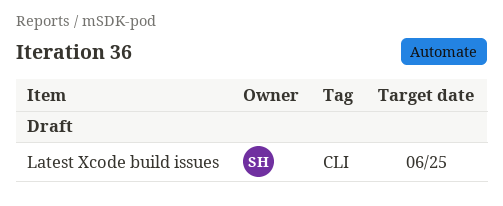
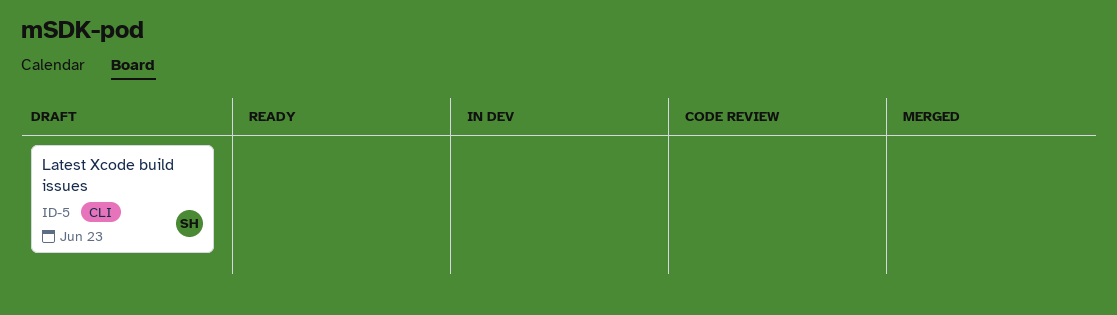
Latest Xcode build issues, due: Jun 25 -> Jun 23

